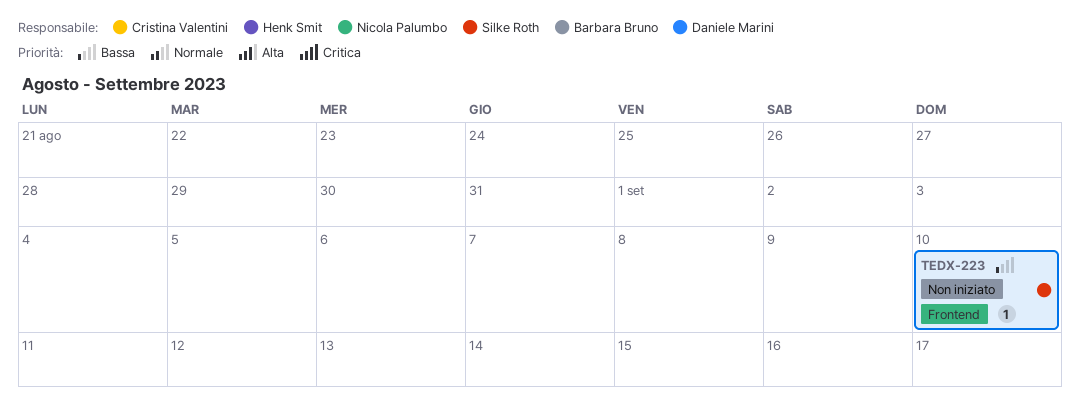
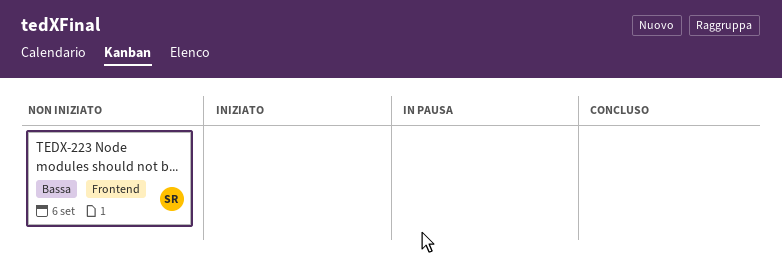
TEDX-223, due: Sep 10 -> Sep 6

